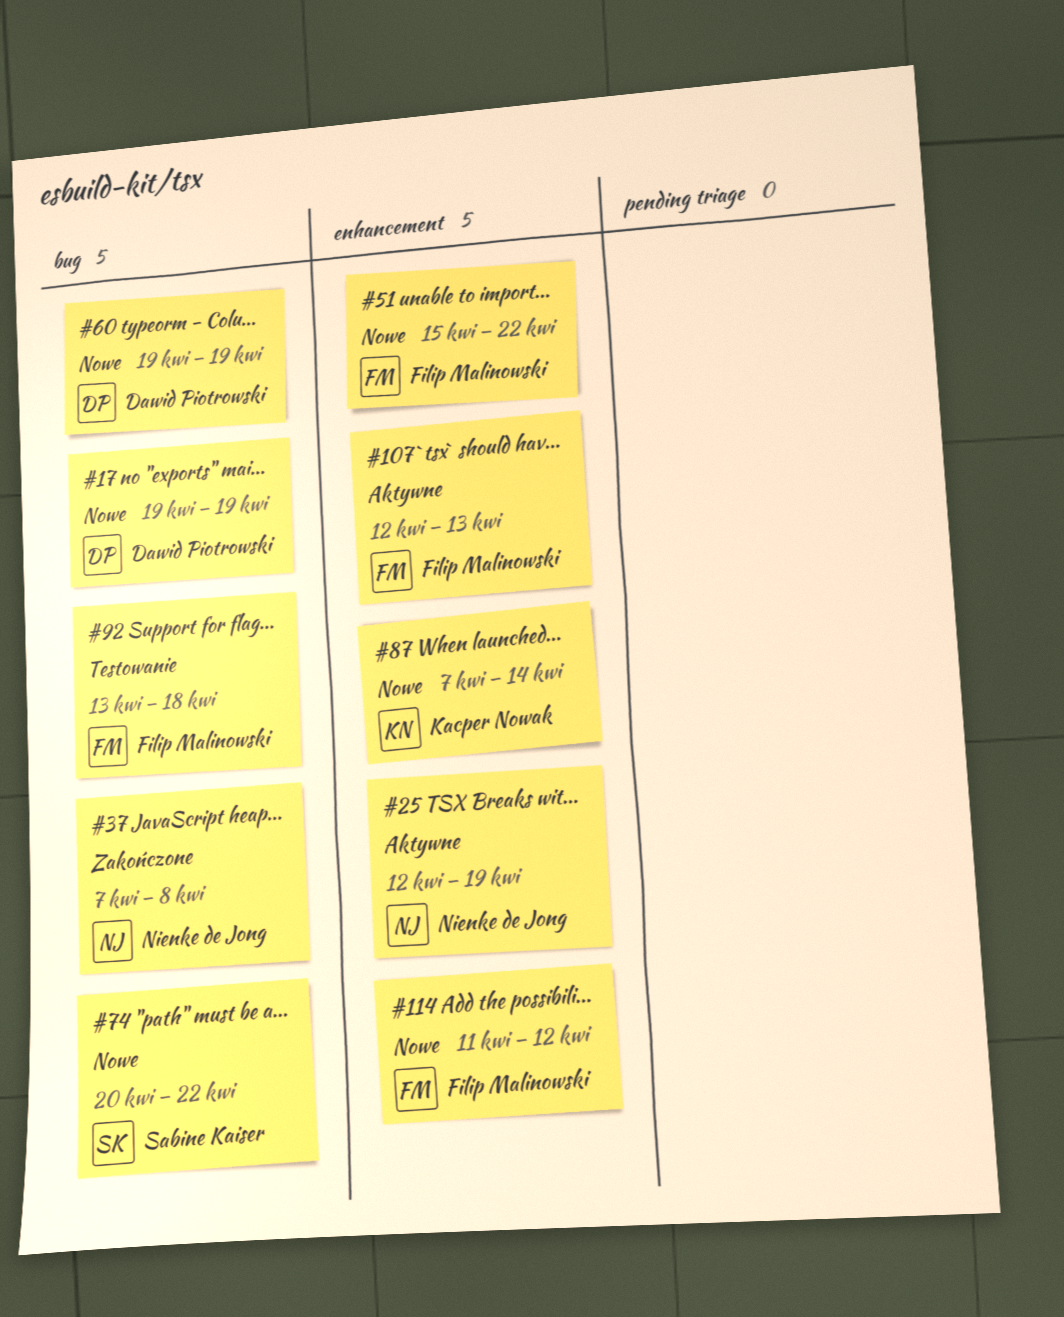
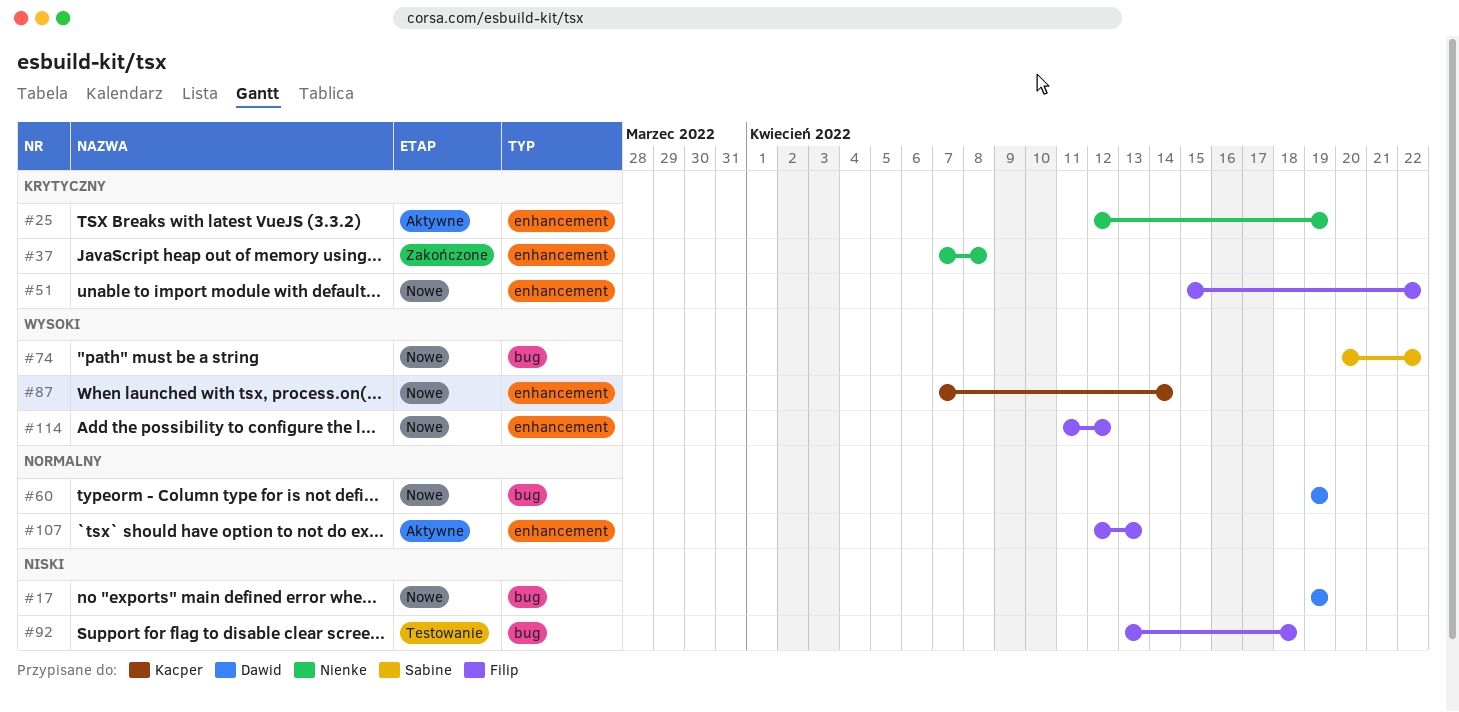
#37, label: bug -> enhancement

